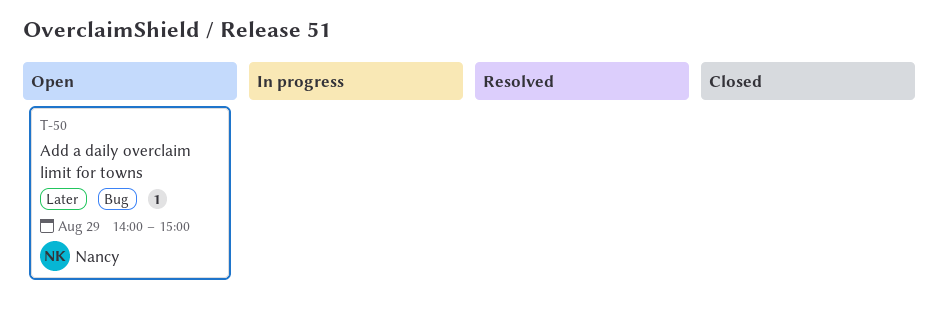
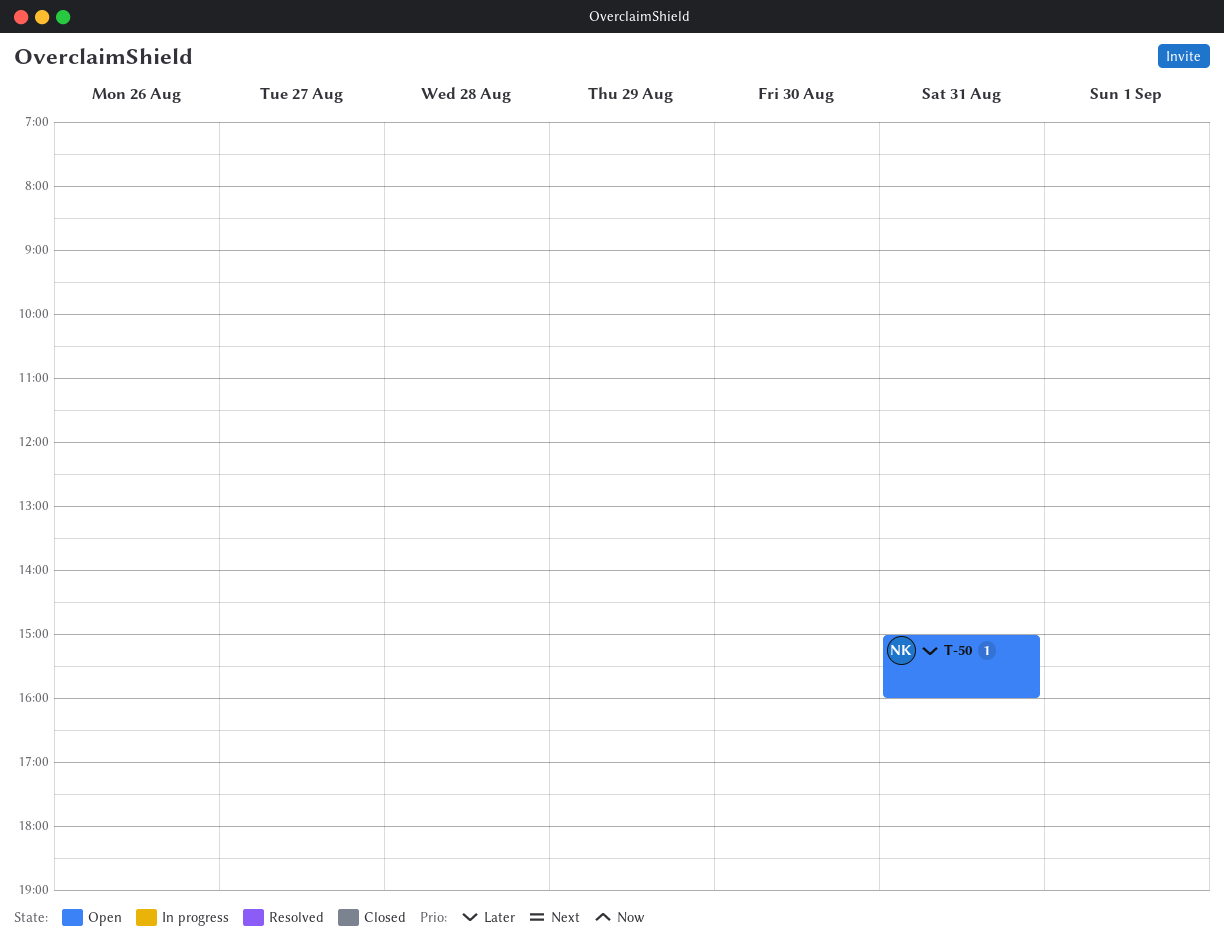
T-50, day: Aug 29 -> Aug 31
T-50, begins: 14:00 -> 15:00
T-50, ends: 15:00 -> 16:00

